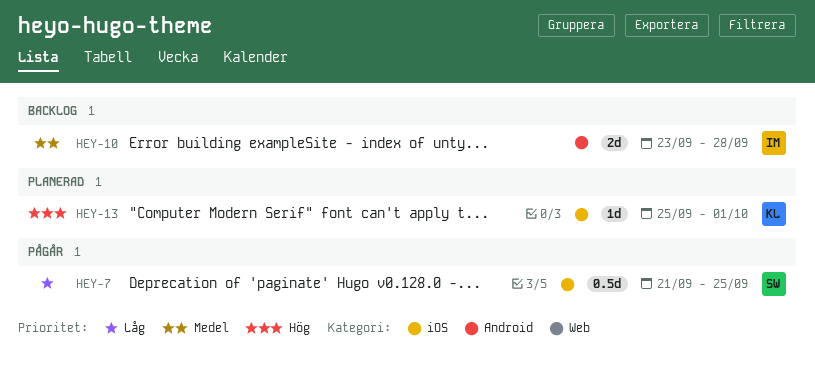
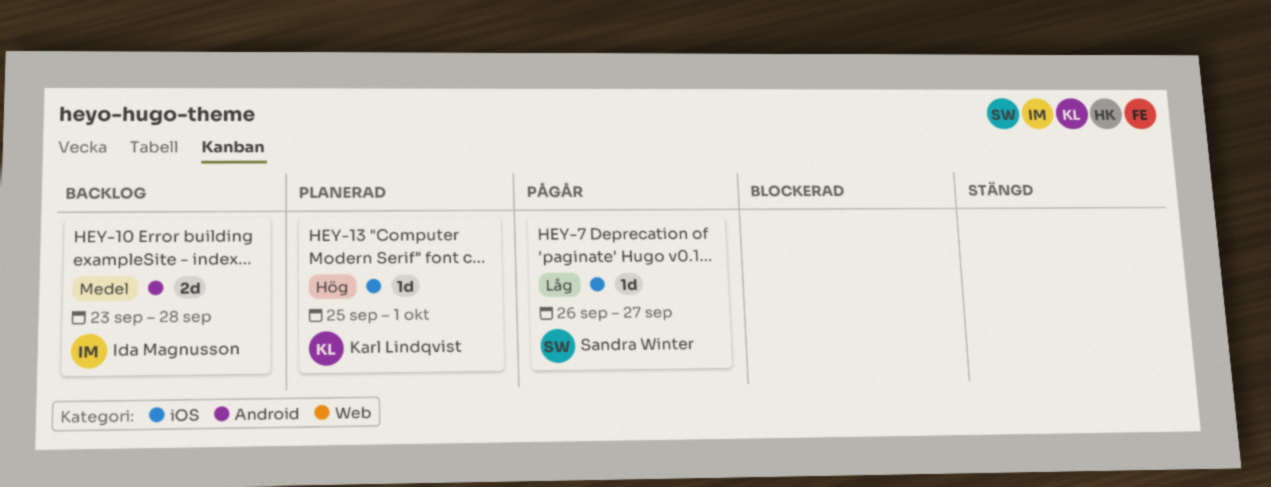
HEY-7, estimate: 0.5d -> 1d
HEY-7, start: Sep 21 -> Sep 26
HEY-7, due: Sep 25 -> Sep 27

